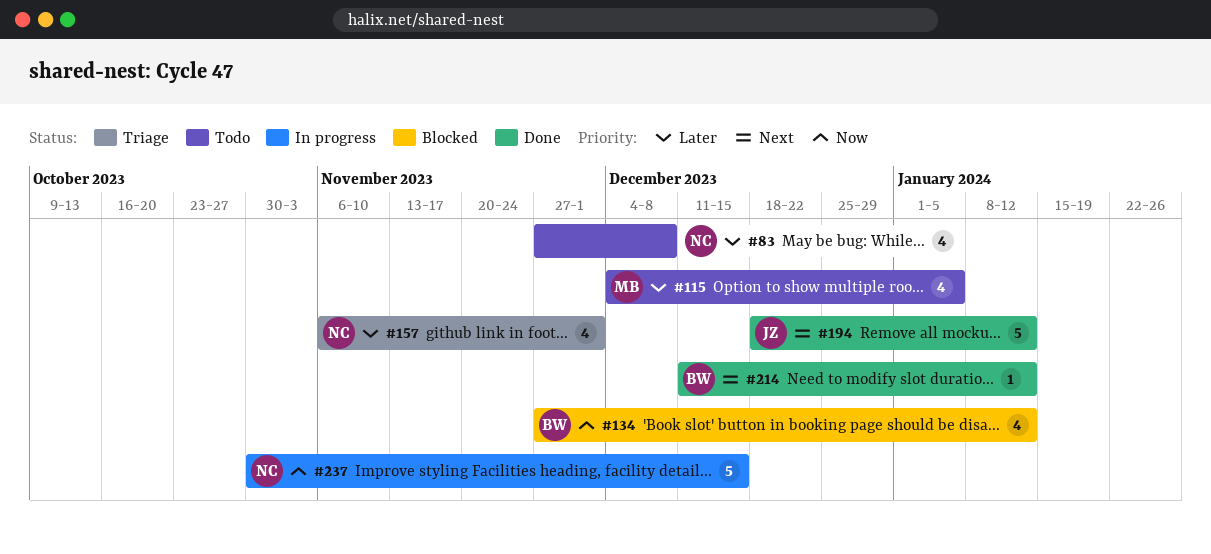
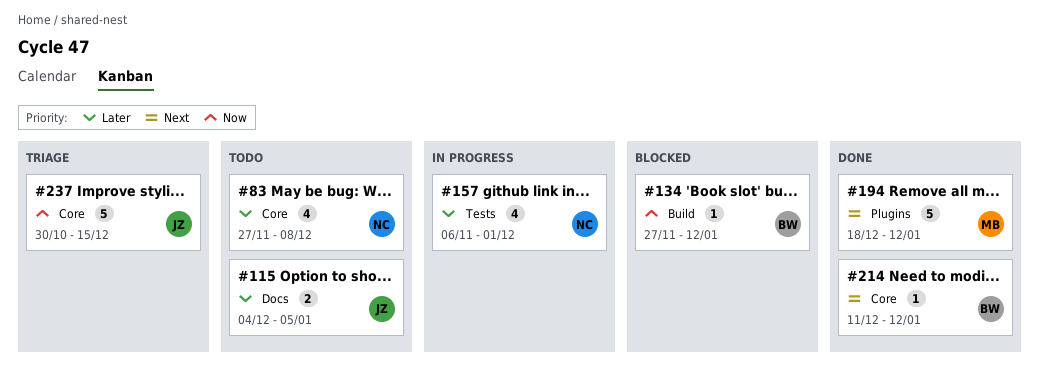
#115, owner: MB -> JZ
#115, estimate: 4 -> 2
#134, estimate: 4 -> 1
#157, status: Triage -> In progress
#194, owner: JZ -> MB
#237, status: In progress -> Triage
#237, owner: NC -> JZ

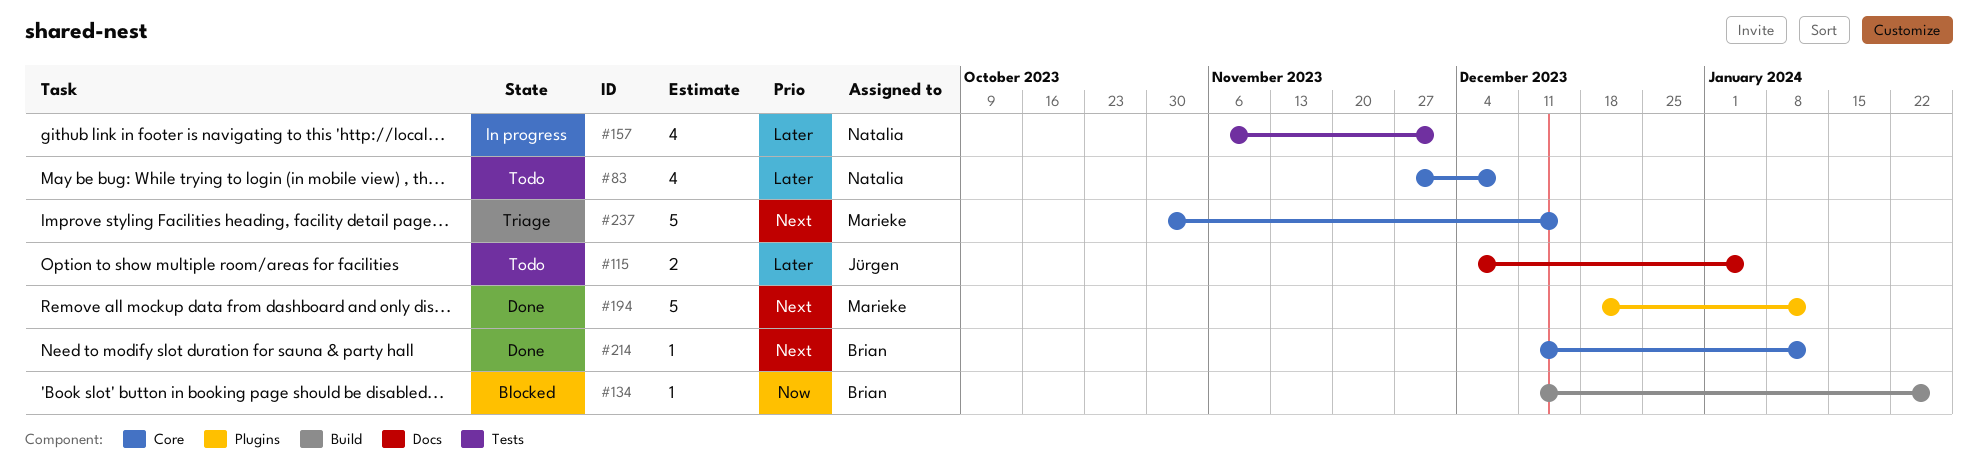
#134, start: Nov 27 -> Dec 11
#134, due: Jan 12 -> Jan 26
#237, owner: Jürgen -> Marieke
#237, priority: Now -> Next

